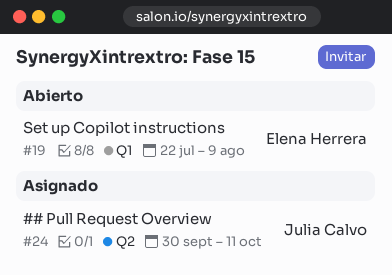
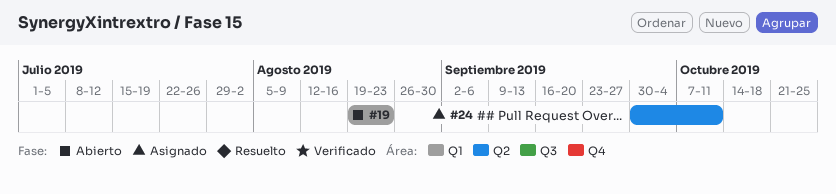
#19, start: Jul 22 -> Aug 19
#19, due: Aug 9 -> Aug 23

